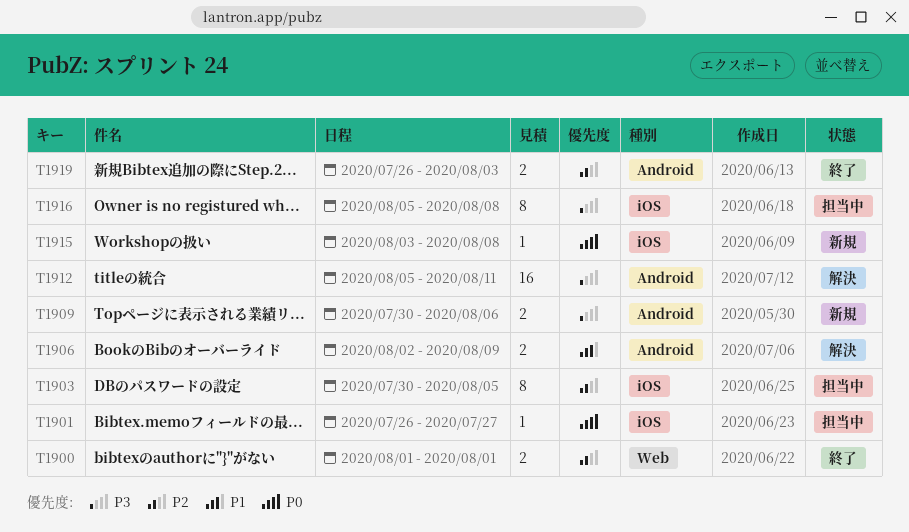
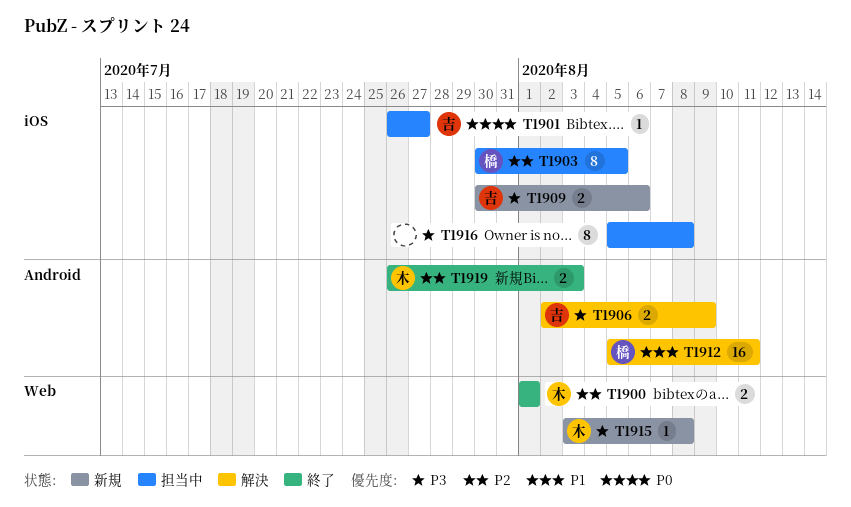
T1906, priority: P1 -> P3
T1909, label: Android -> iOS
T1912, priority: P3 -> P1
T1915, priority: P0 -> P3
T1915, label: iOS -> Web

